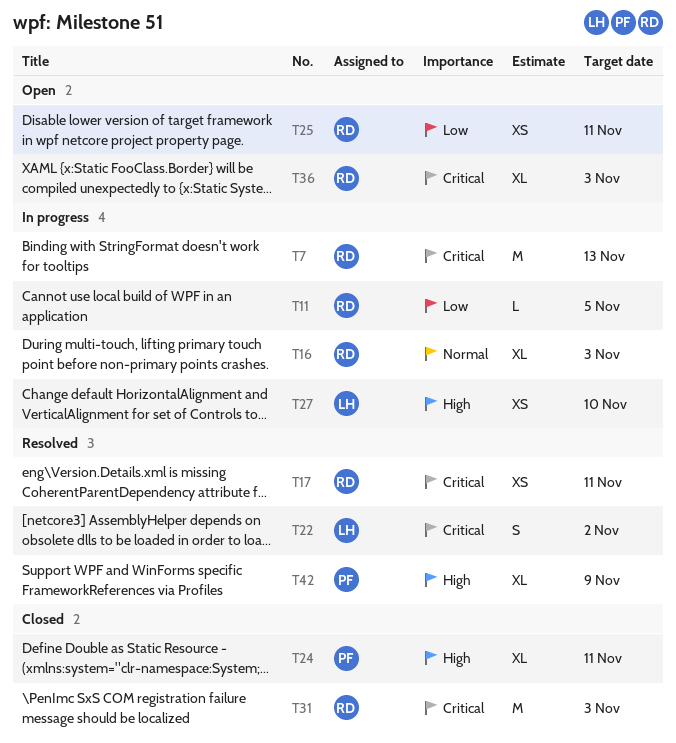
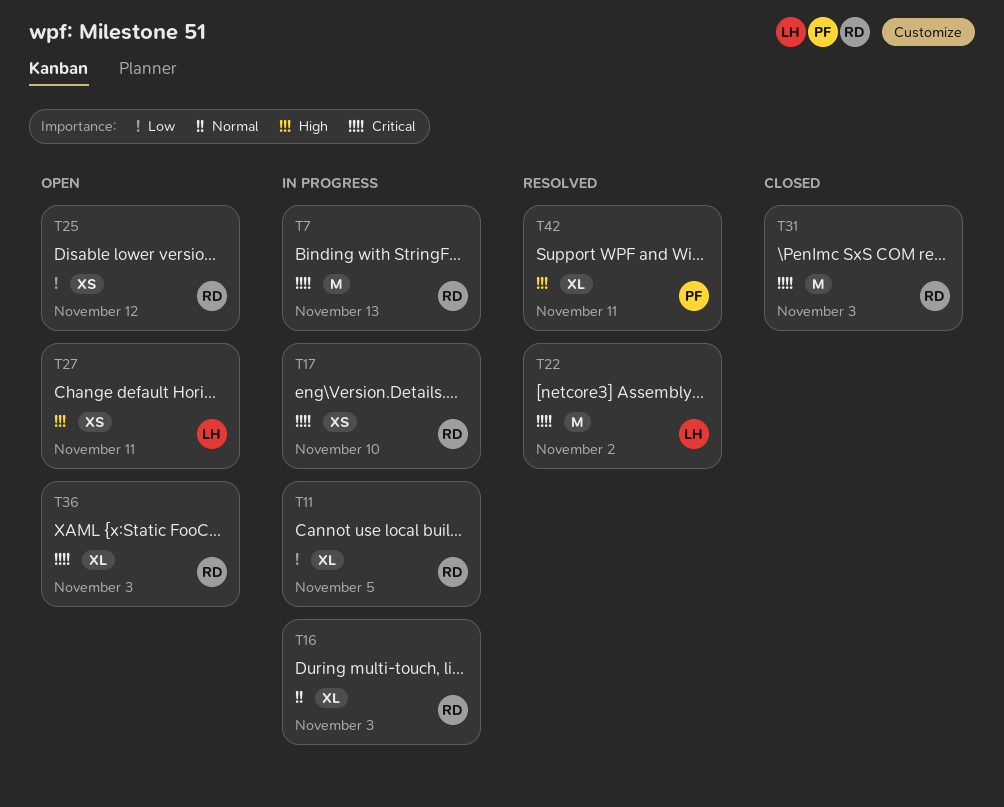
T11, estimate: L -> XL
T17, status: Resolved -> In progress
T17, due: Nov 11 -> Nov 10
T22, estimate: S -> M
T24: present -> none
T25, due: Nov 11 -> Nov 12
T27, status: In progress -> Open
T27, due: Nov 10 -> Nov 11
T42, due: Nov 9 -> Nov 11

